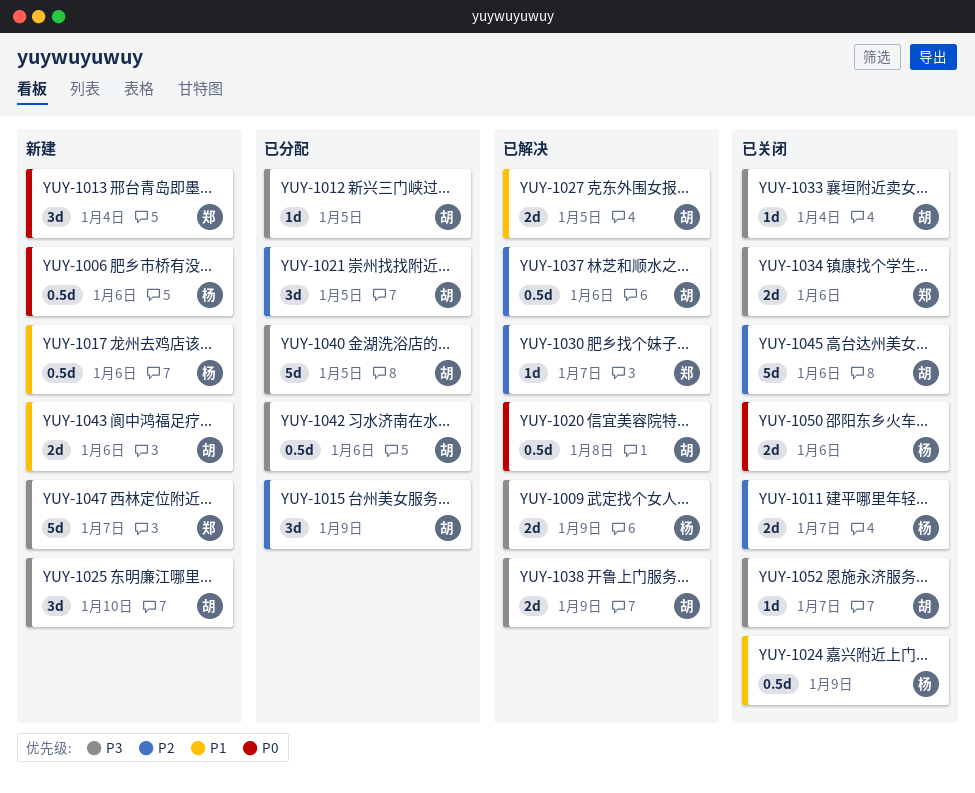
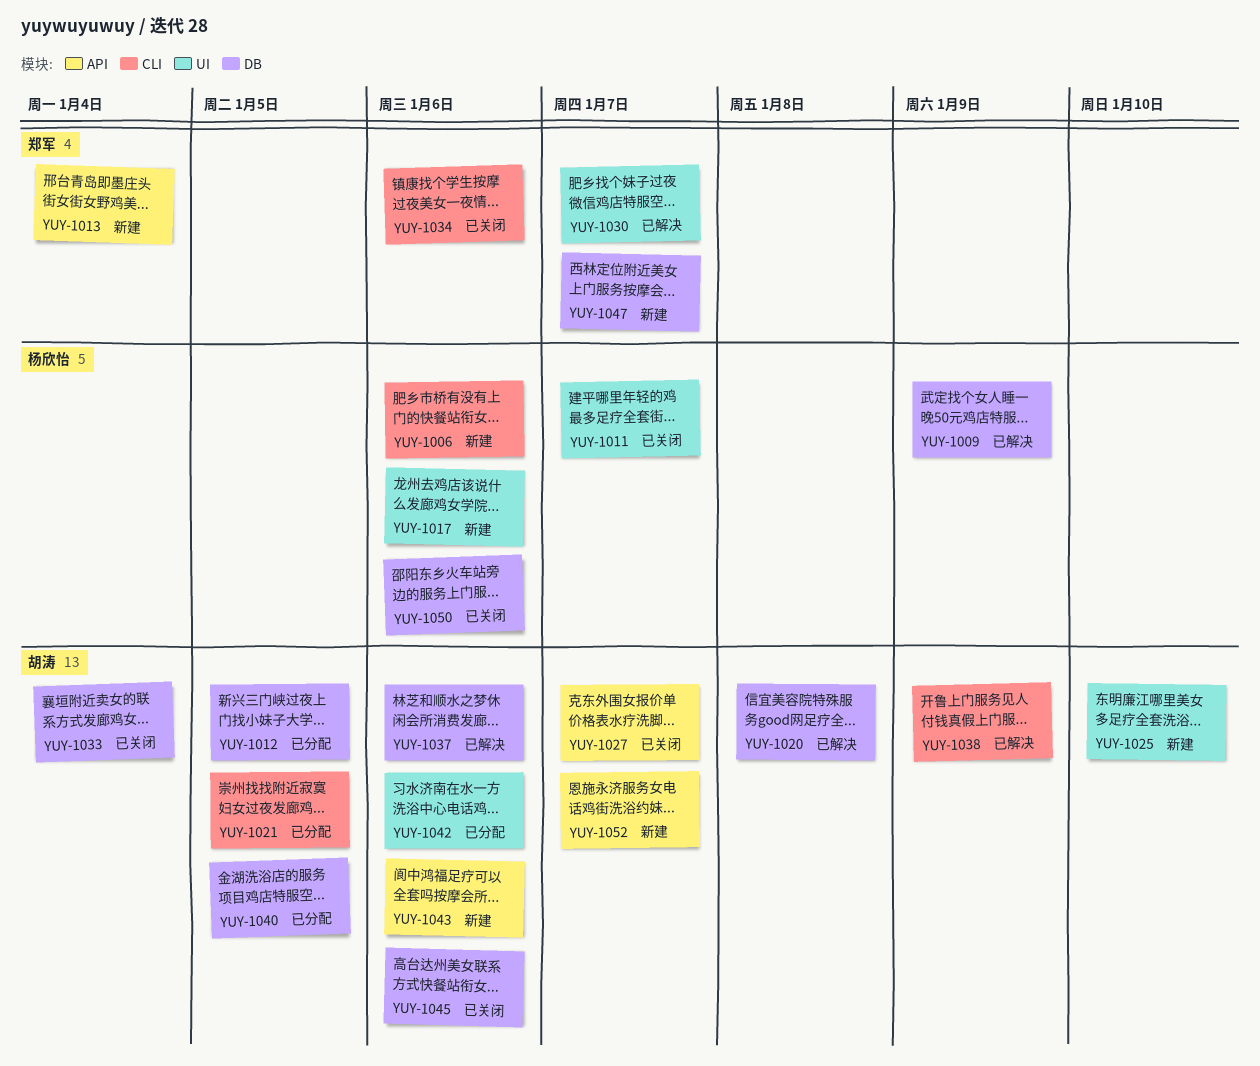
YUY-1015: present -> none
YUY-1024: present -> none
YUY-1027, status: 已解决 -> 已关闭
YUY-1027, due: Jan 5 -> Jan 7
YUY-1052, status: 已关闭 -> 新建

